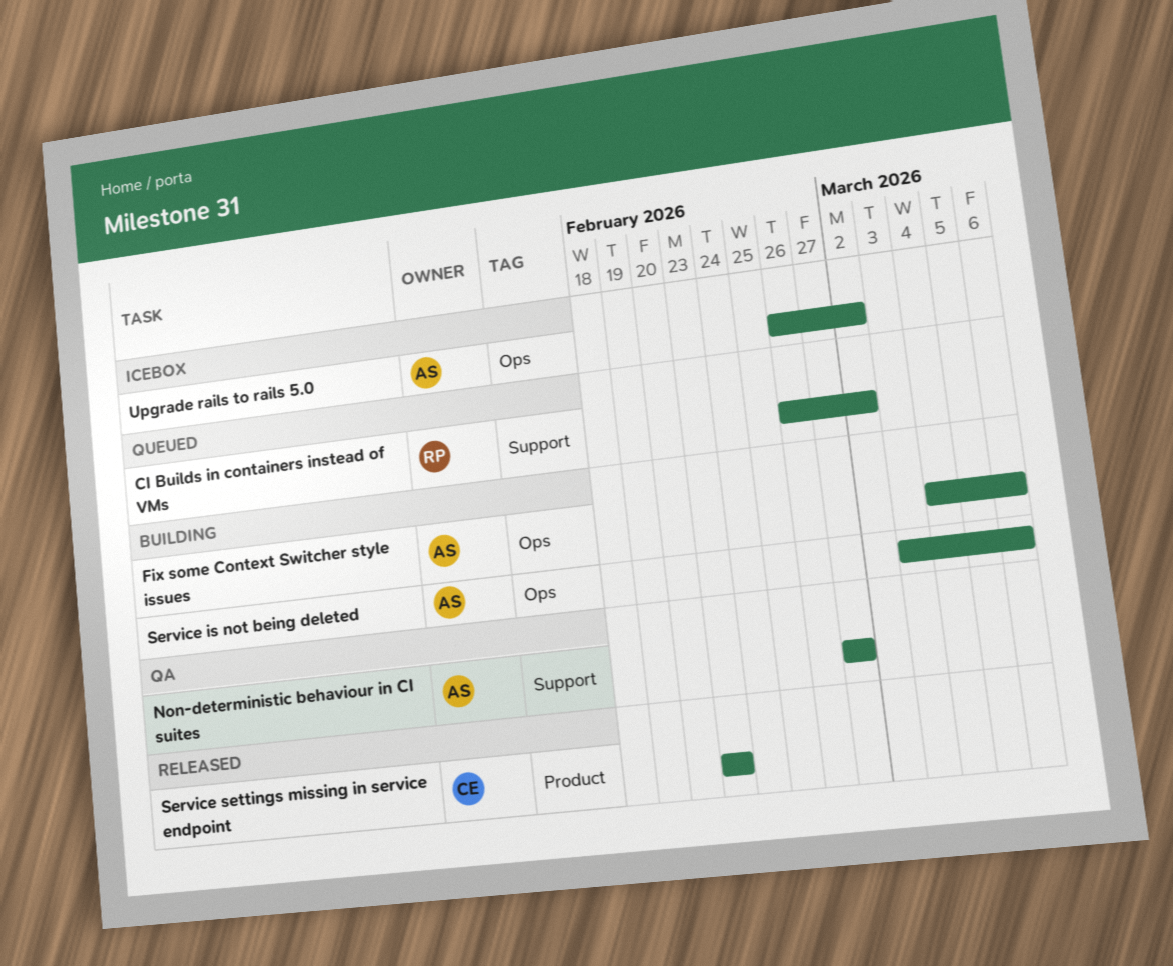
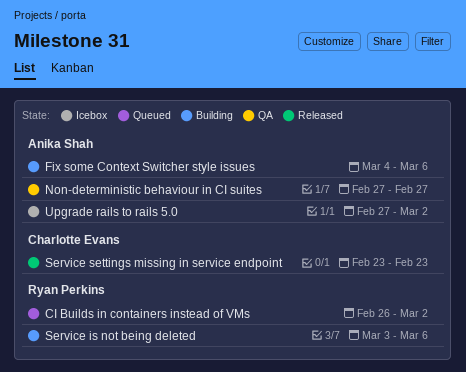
Service is not being deleted, owner: Anika Shah -> Ryan Perkins
Upgrade rails to rails 5.0, start: Feb 26 -> Feb 27

